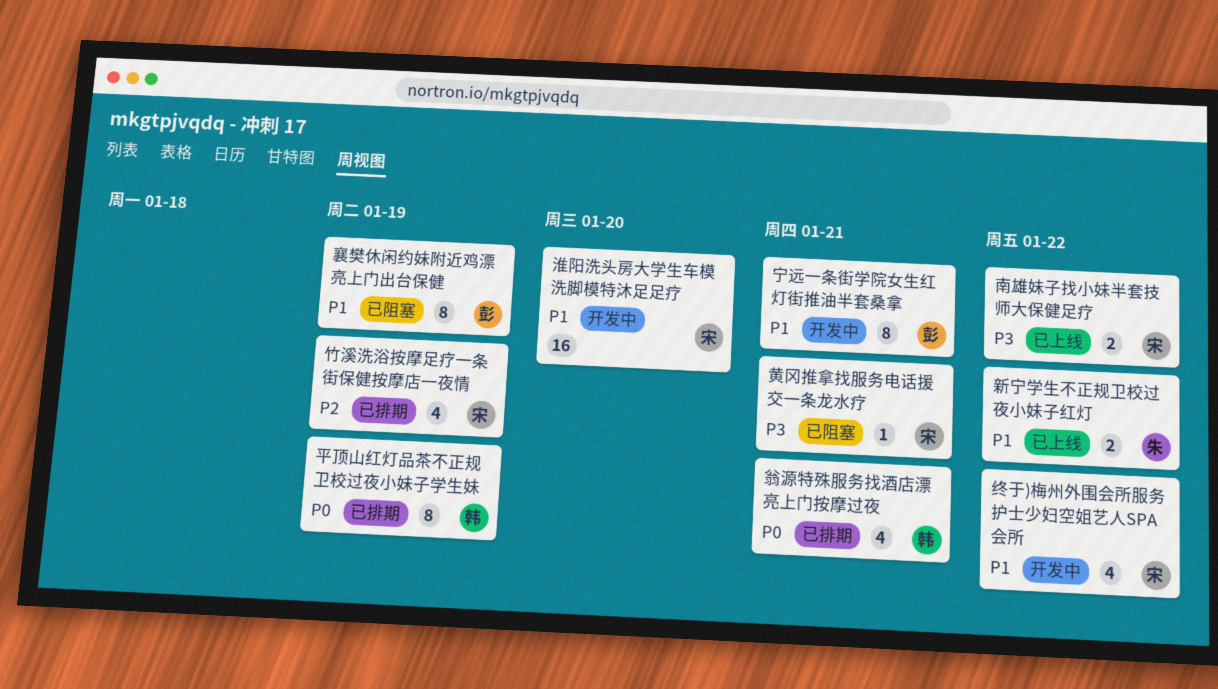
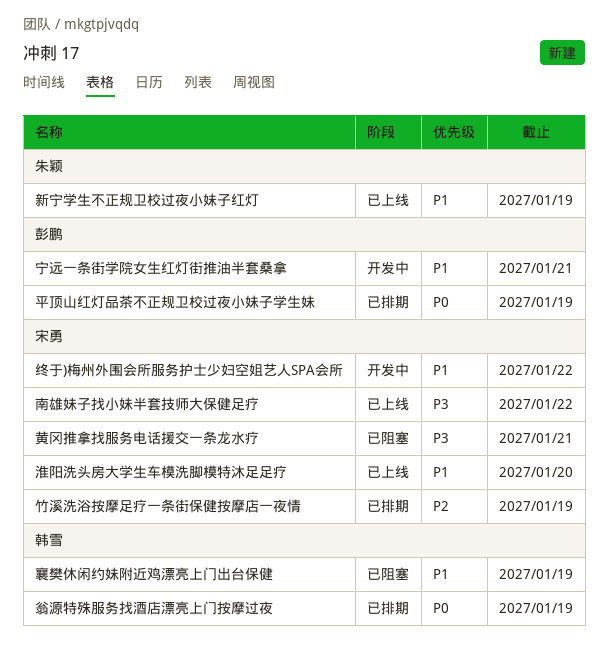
平顶山红灯品茶不正规卫校过夜小妹子学生妹, owner: 韩雪 -> 彭鹏
新宁学生不正规卫校过夜小妹子红灯, due: Jan 22 -> Jan 19
淮阳洗头房大学生车模洗脚模特沐足足疗, status: 开发中 -> 已上线
翁源特殊服务找酒店漂亮上门按摩过夜, due: Jan 21 -> Jan 19
襄樊休闲约妹附近鸡漂亮上门出台保健, owner: 彭鹏 -> 韩雪

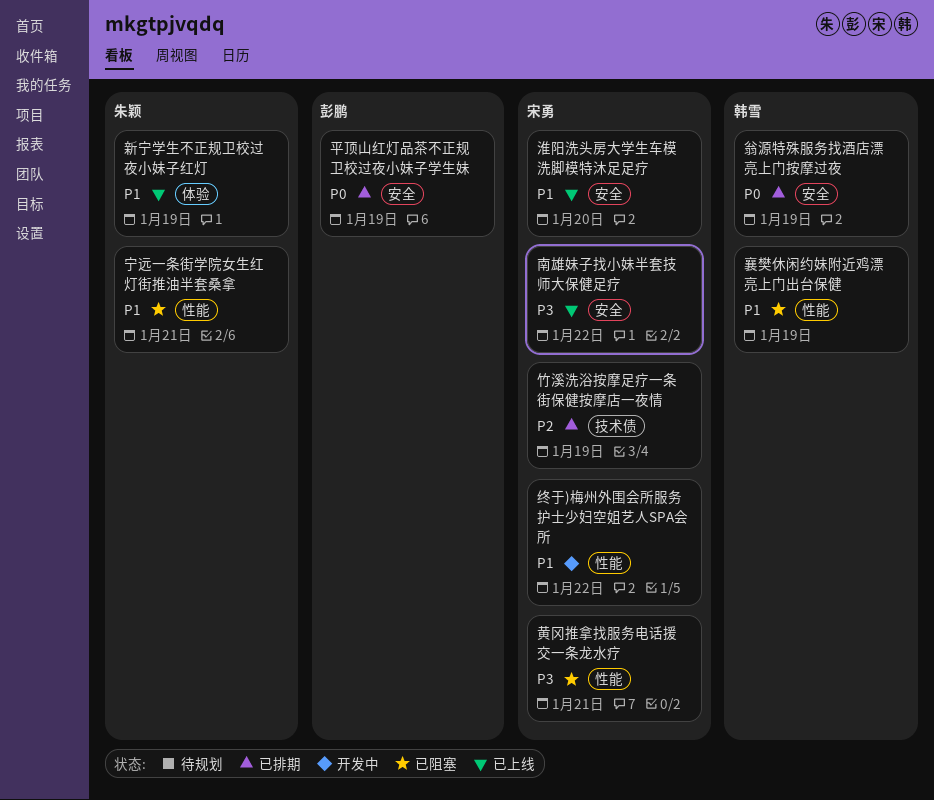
宁远一条街学院女生红灯街推油半套桑拿, status: 开发中 -> 已阻塞
宁远一条街学院女生红灯街推油半套桑拿, owner: 彭鹏 -> 朱颖

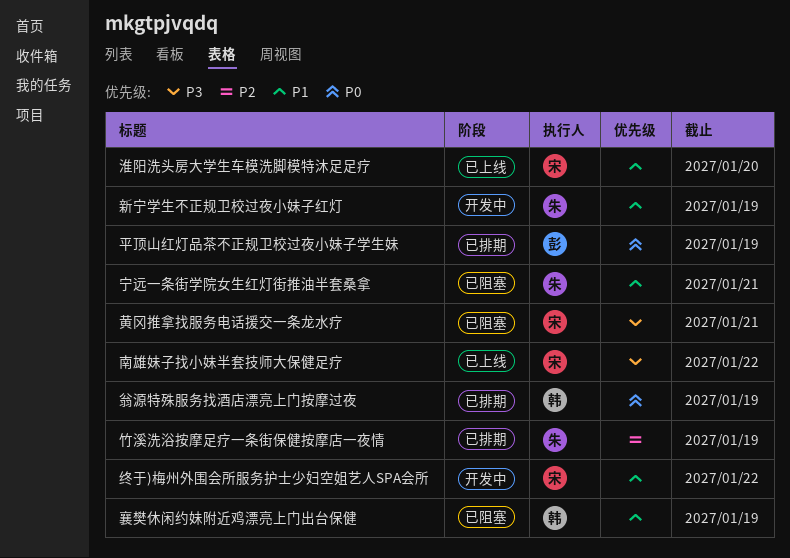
新宁学生不正规卫校过夜小妹子红灯, status: 已上线 -> 开发中
竹溪洗浴按摩足疗一条街保健按摩店一夜情, owner: 宋勇 -> 朱颖

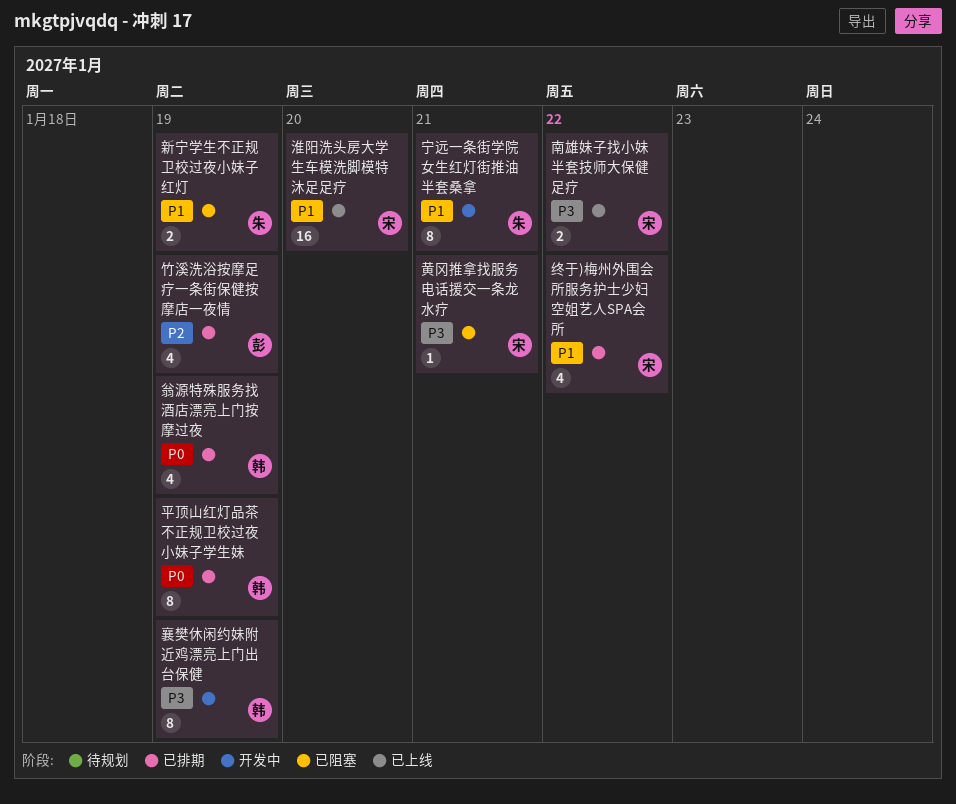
宁远一条街学院女生红灯街推油半套桑拿, status: 已阻塞 -> 开发中
平顶山红灯品茶不正规卫校过夜小妹子学生妹, owner: 彭 -> 韩
新宁学生不正规卫校过夜小妹子红灯, status: 开发中 -> 已阻塞
竹溪洗浴按摩足疗一条街保健按摩店一夜情, owner: 朱 -> 彭
终于)梅州外围会所服务护士少妇空姐艺人SPA会所, status: 开发中 -> 已排期
襄樊休闲约妹附近鸡漂亮上门出台保健, status: 已阻塞 -> 开发中
襄樊休闲约妹附近鸡漂亮上门出台保健, priority: P1 -> P3

